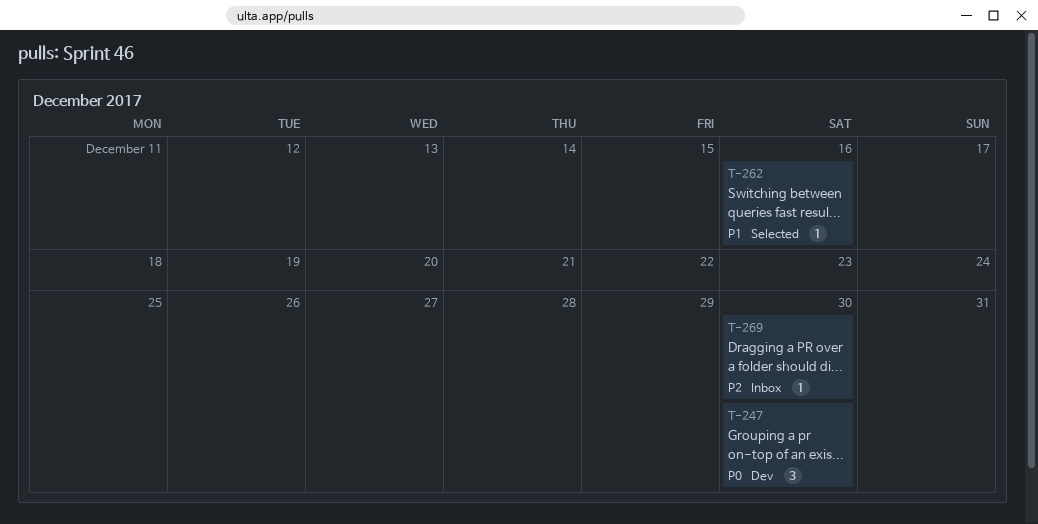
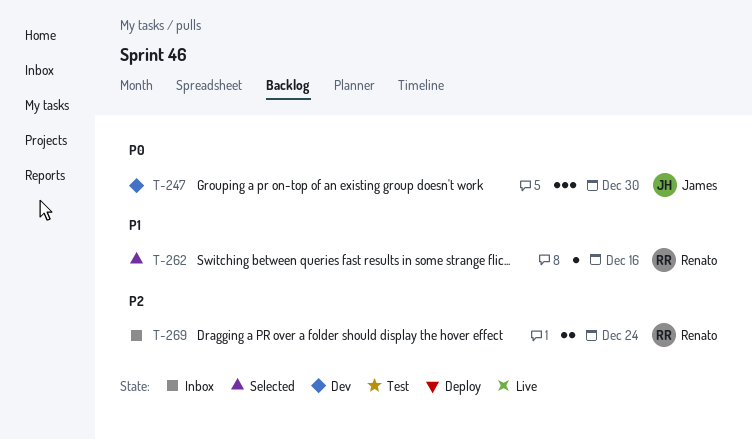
T-269, estimate: 1 -> 2
T-269, due: Dec 30 -> Dec 24

